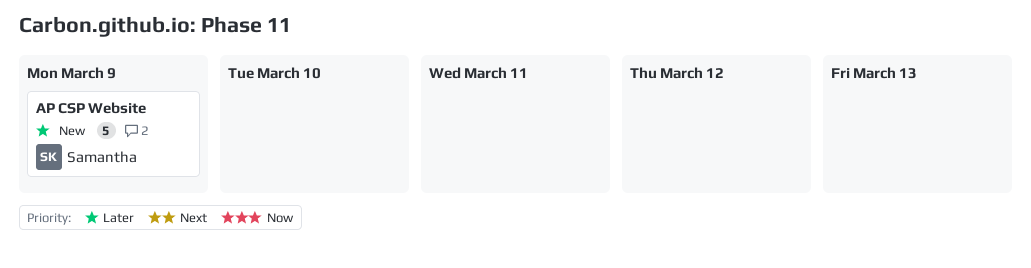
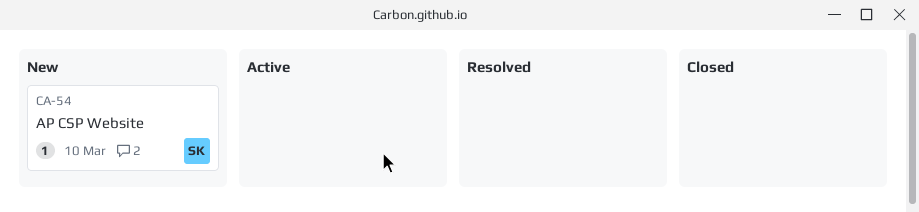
AP CSP Website, estimate: 5 -> 1
AP CSP Website, due: Mar 9 -> Mar 10

